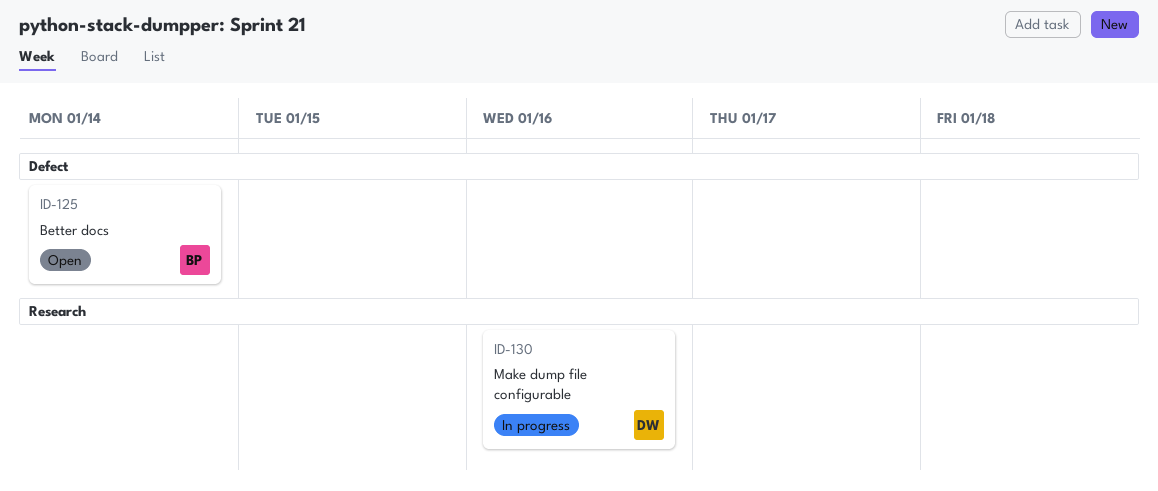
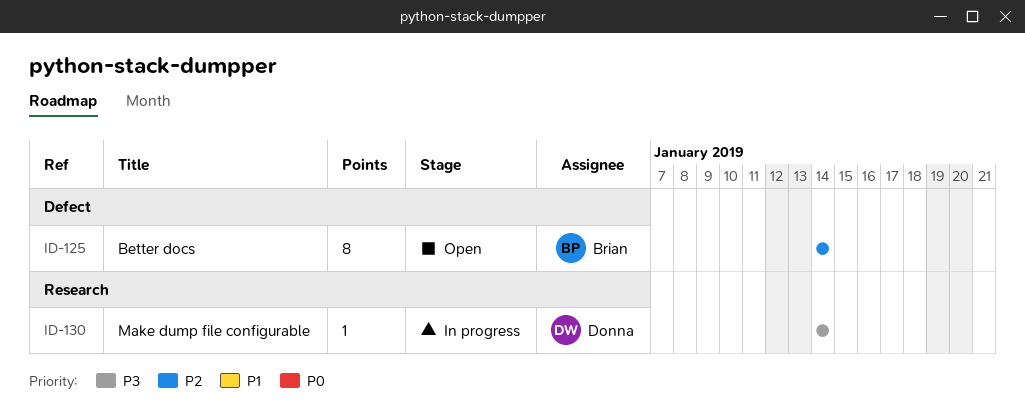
ID-130, due: Jan 16 -> Jan 14

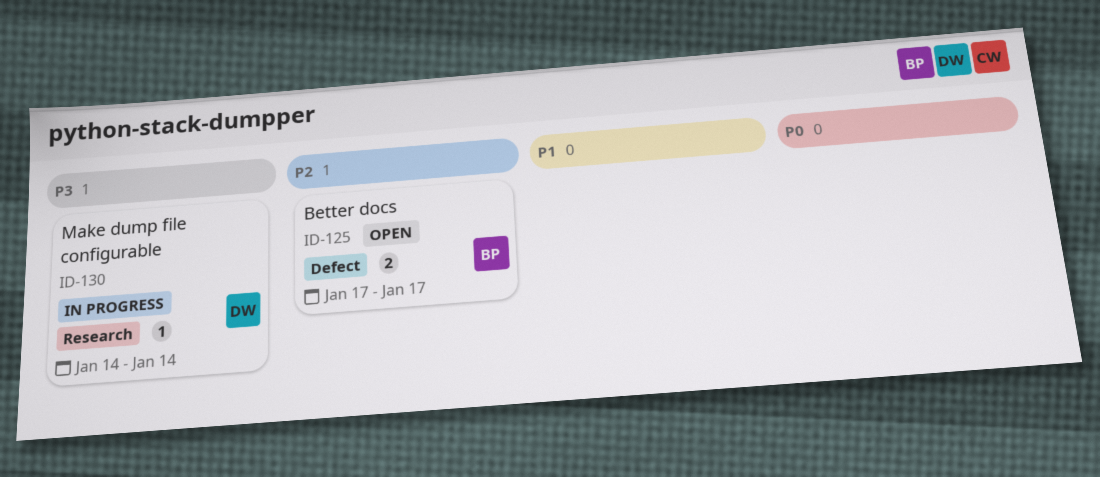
ID-125, estimate: 8 -> 2
ID-125, start: Jan 14 -> Jan 17
ID-125, due: Jan 14 -> Jan 17

